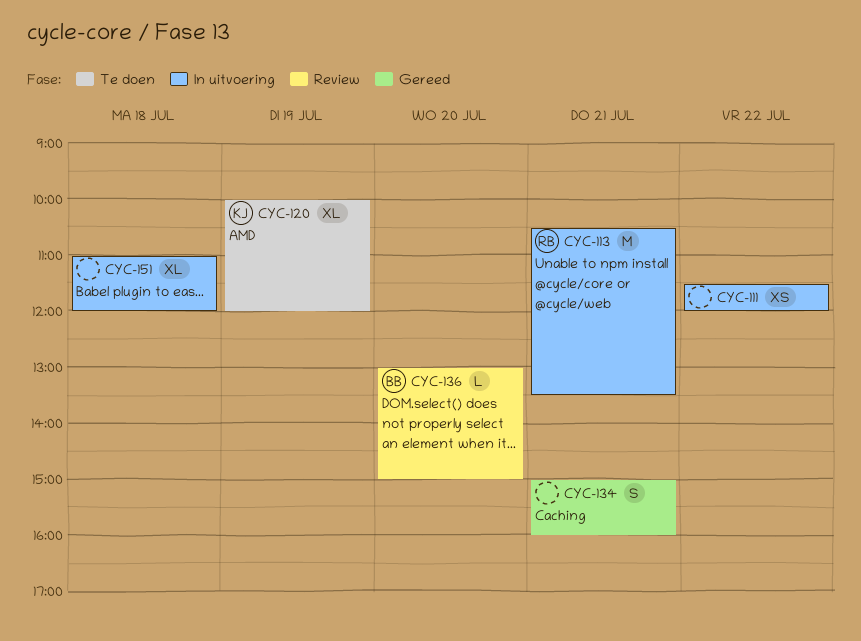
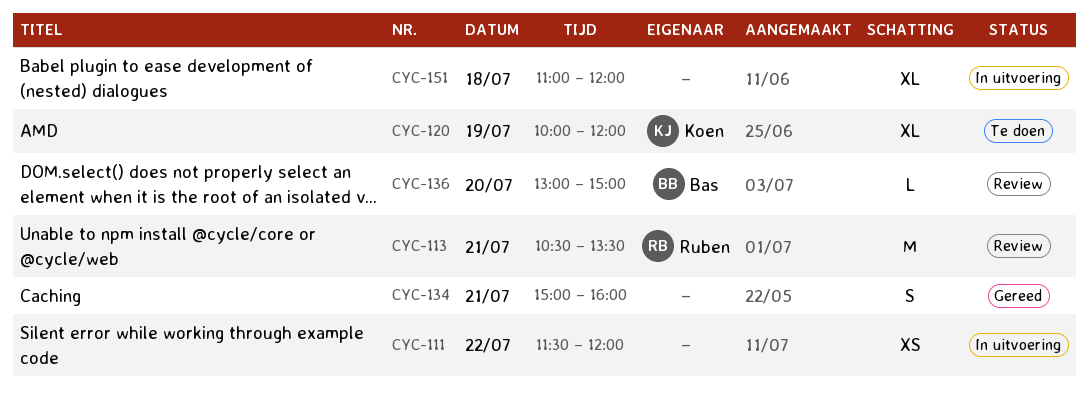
CYC-113, status: In uitvoering -> Review

